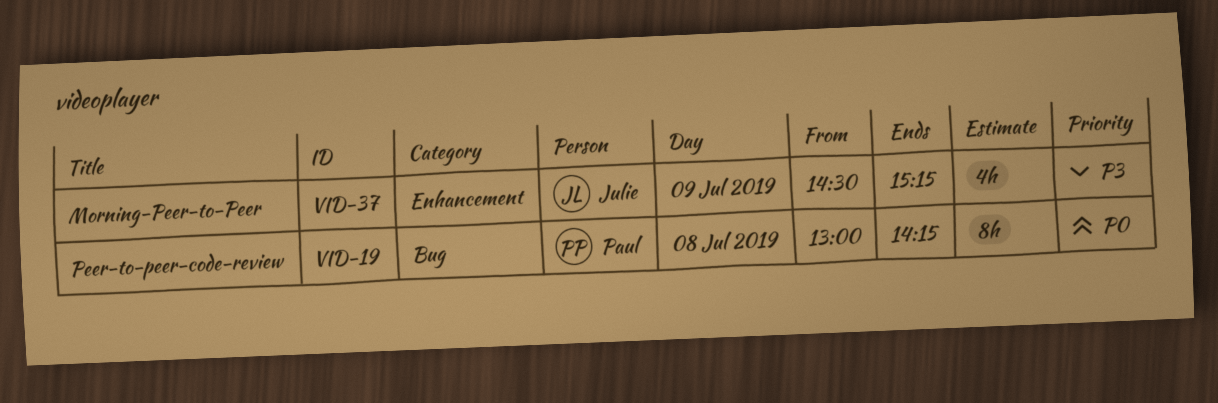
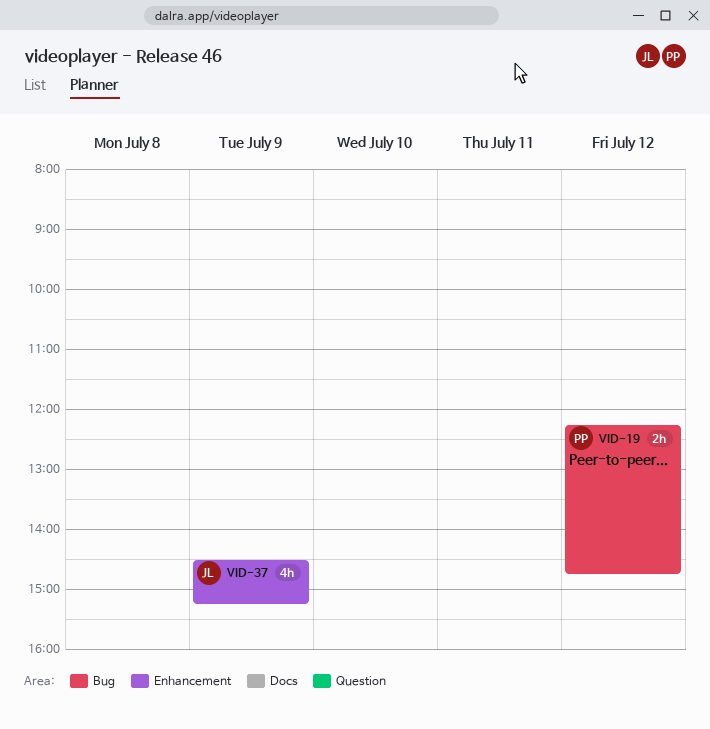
VID-19, estimate: 8h -> 2h
VID-19, day: Jul 8 -> Jul 12
VID-19, begins: 13:00 -> 12:15
VID-19, ends: 14:15 -> 14:45

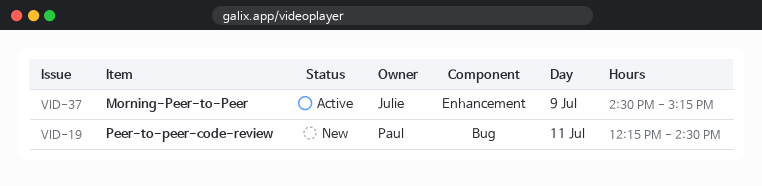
VID-19, day: Jul 12 -> Jul 11
VID-19, ends: 14:45 -> 14:30

